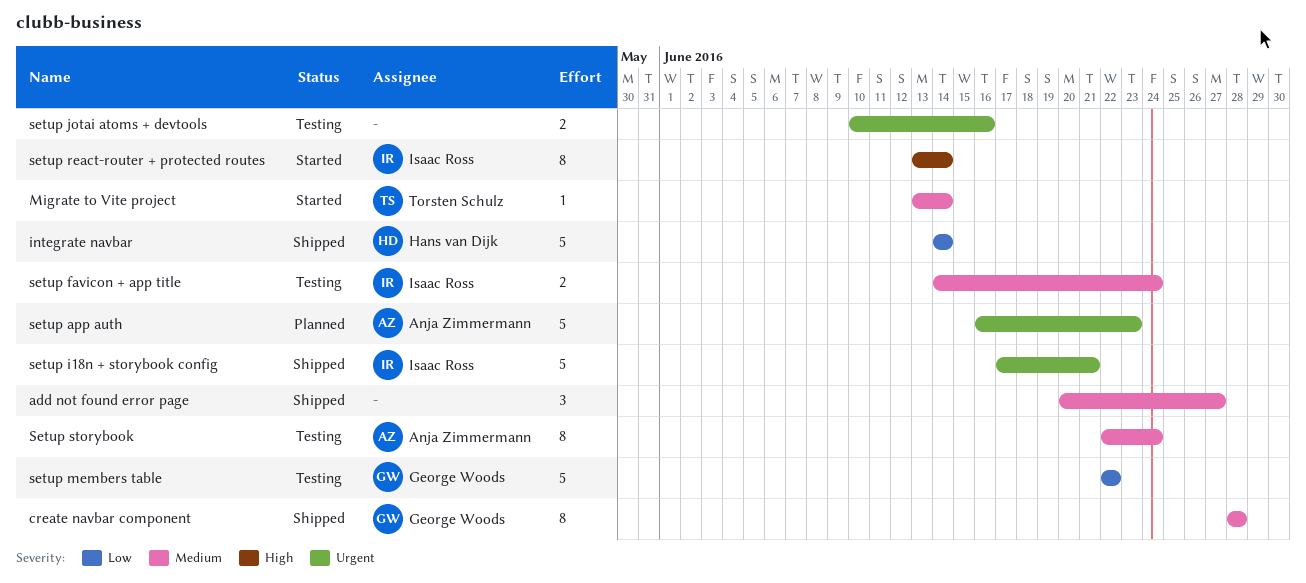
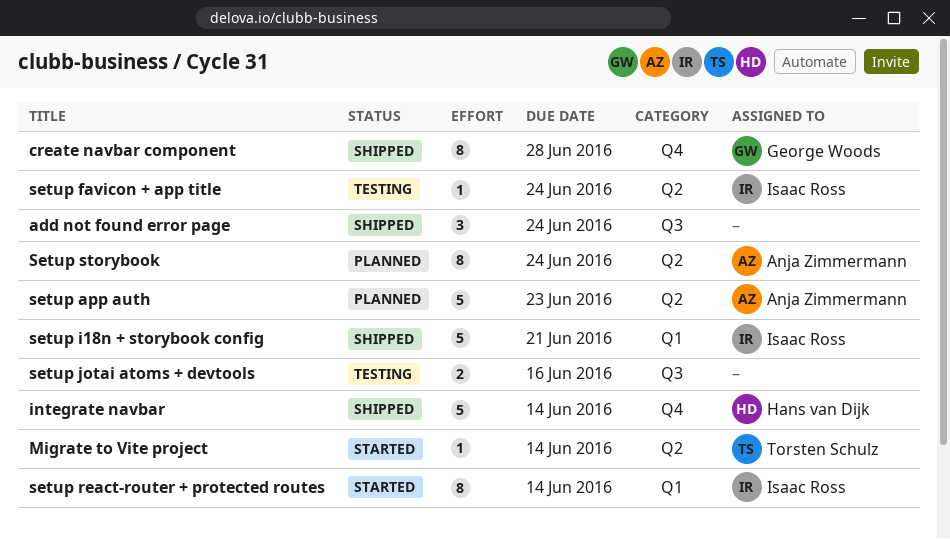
add not found error page, due: Jun 27 -> Jun 24
setup favicon + app title, estimate: 2 -> 1
setup members table: present -> none
Setup storybook, status: Testing -> Planned

